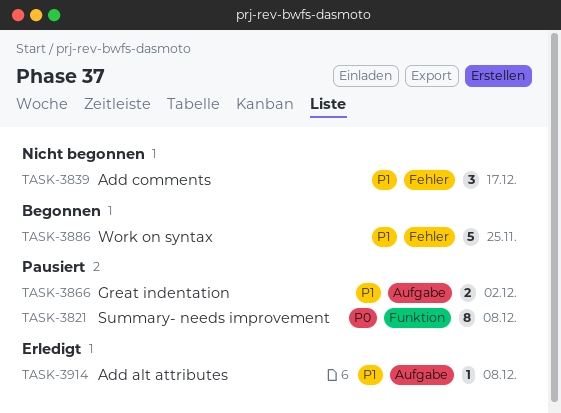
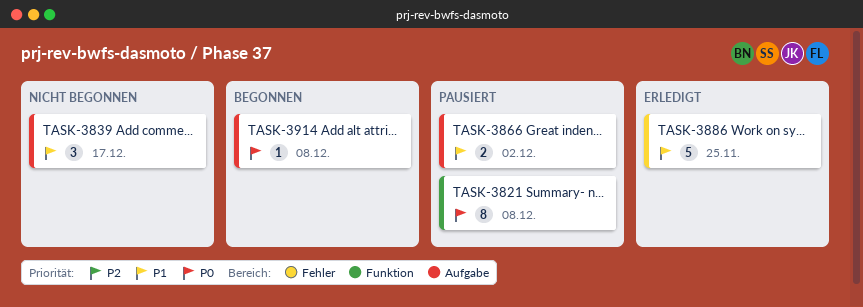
TASK-3839, label: Fehler -> Aufgabe
TASK-3886, status: Begonnen -> Erledigt
TASK-3914, status: Erledigt -> Begonnen
TASK-3914, priority: P1 -> P0

